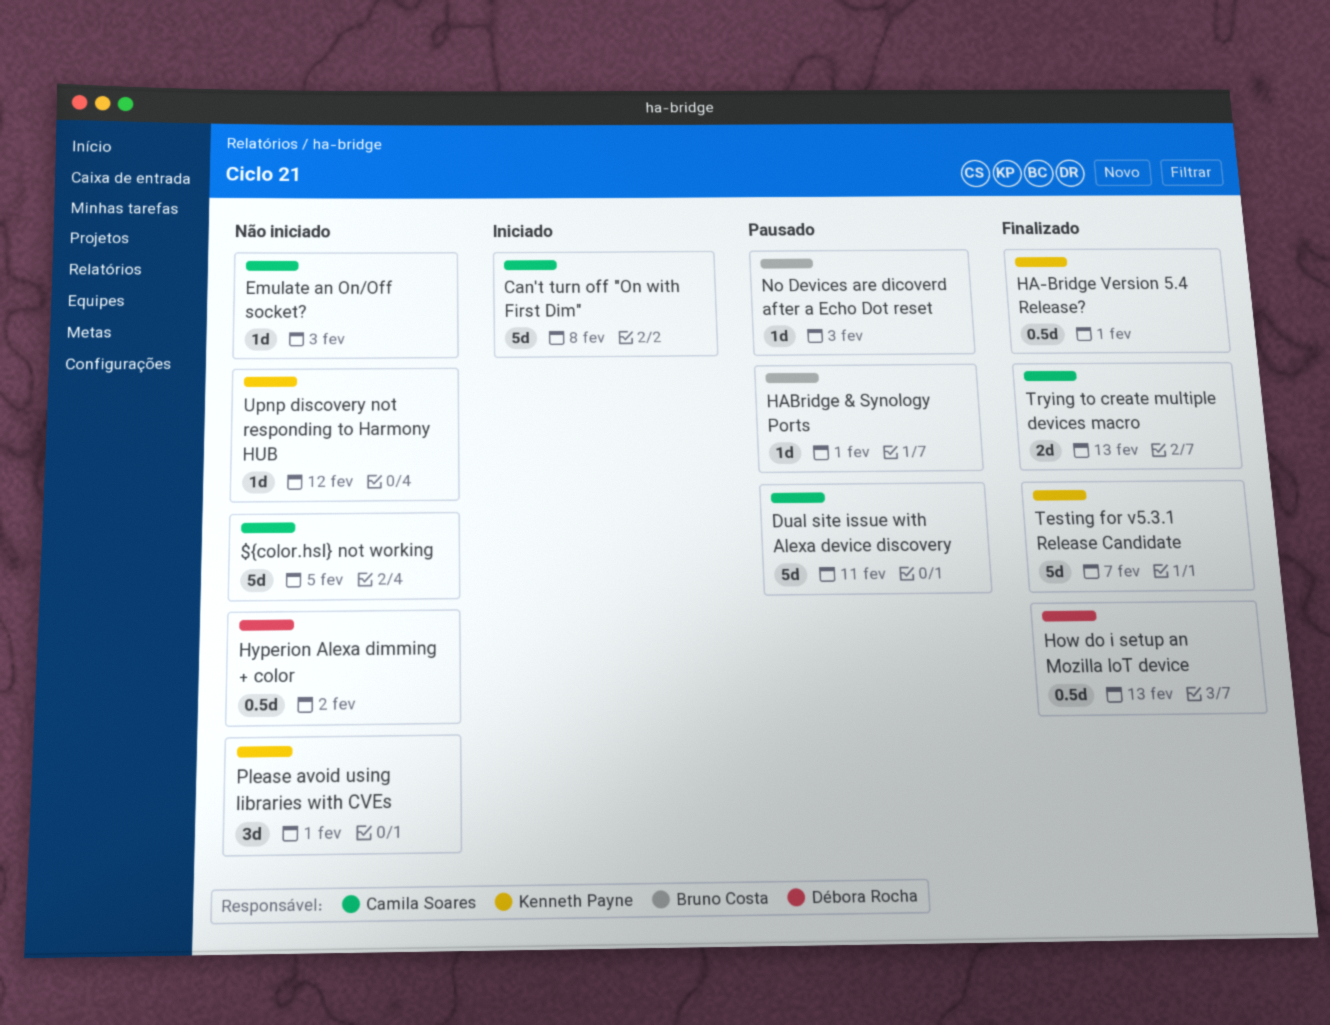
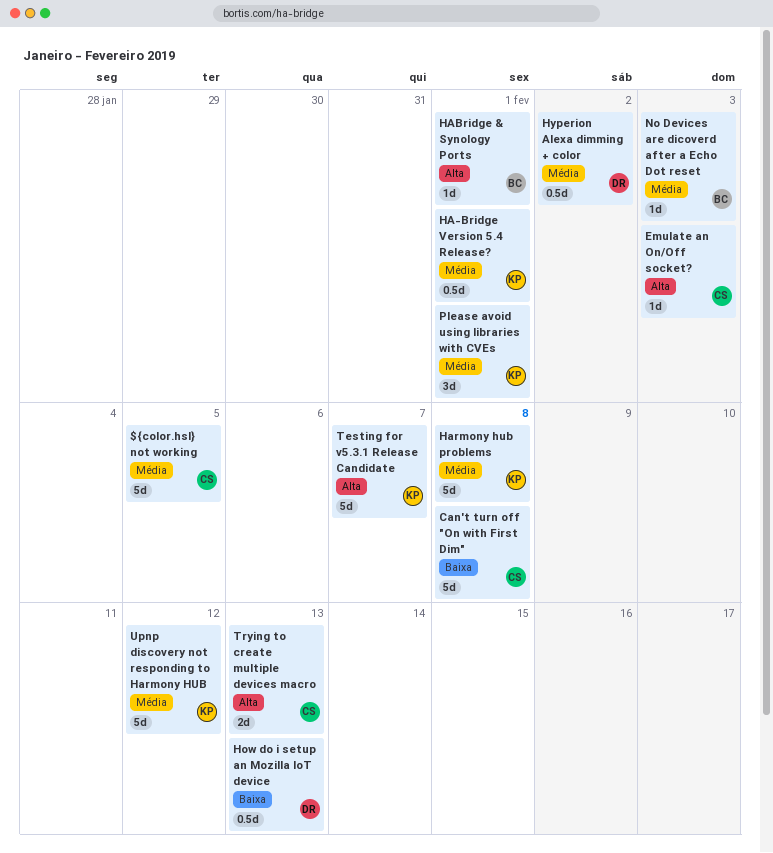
Dual site issue with Alexa device discovery: present -> none
Harmony hub problems: none -> present
Upnp discovery not responding to Harmony HUB, estimate: 1d -> 5d

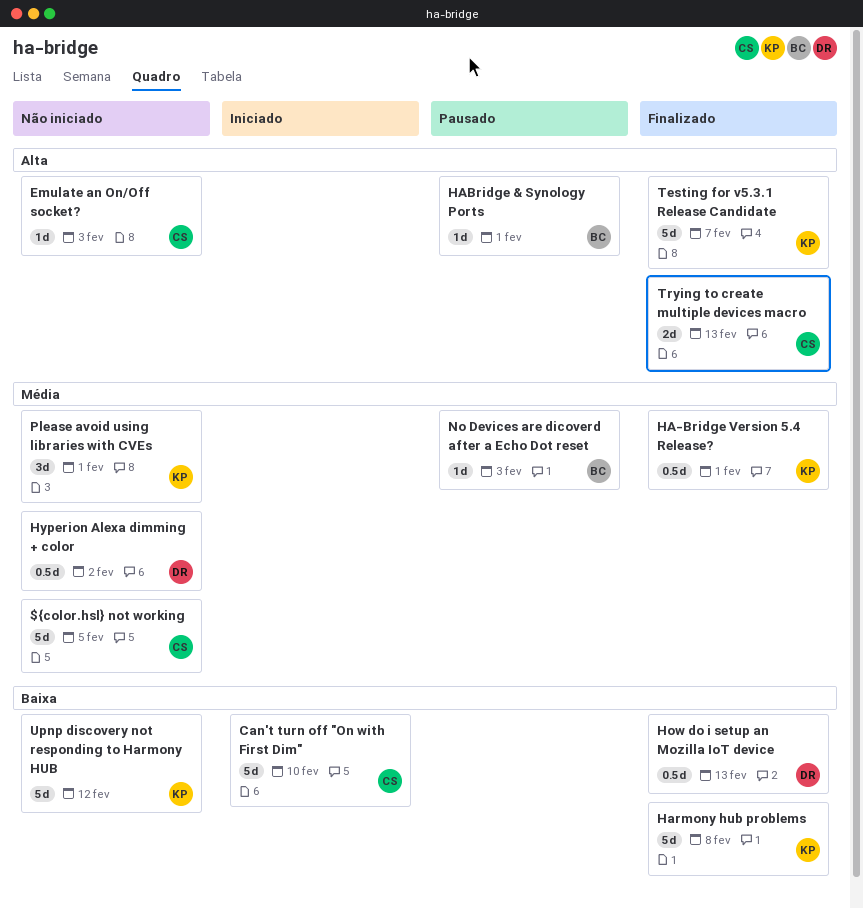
Can't turn off "On with First Dim", due: Feb 8 -> Feb 10
Harmony hub problems, priority: Média -> Baixa
Upnp discovery not responding to Harmony HUB, priority: Média -> Baixa

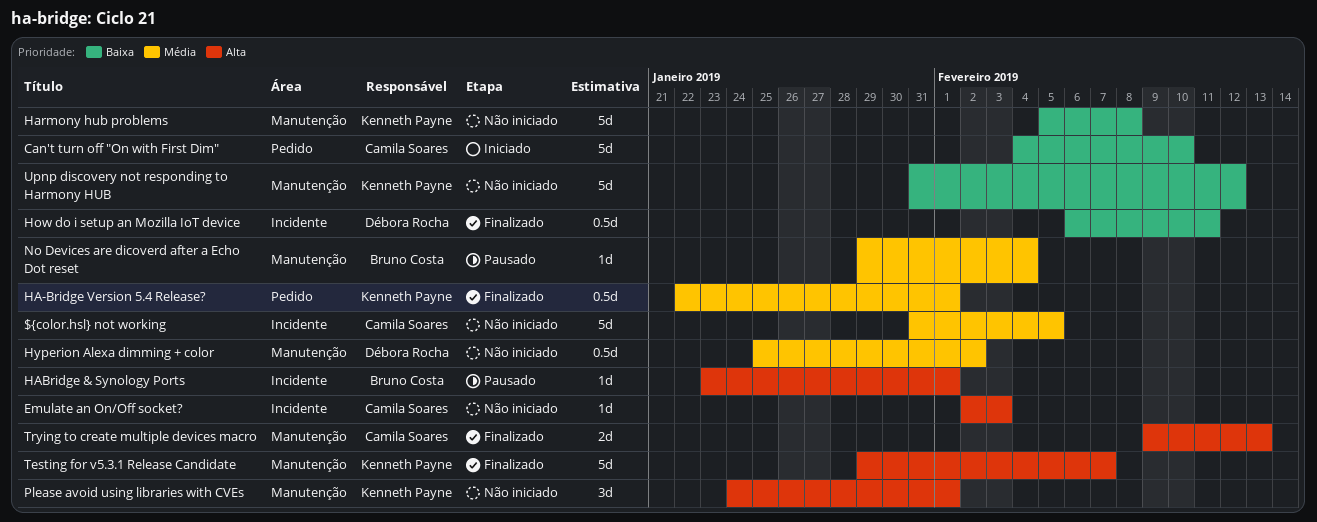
Harmony hub problems, status: Finalizado -> Não iniciado
How do i setup an Mozilla IoT device, due: Feb 13 -> Feb 11
No Devices are dicoverd after a Echo Dot reset, due: Feb 3 -> Feb 4
Please avoid using libraries with CVEs, priority: Média -> Alta

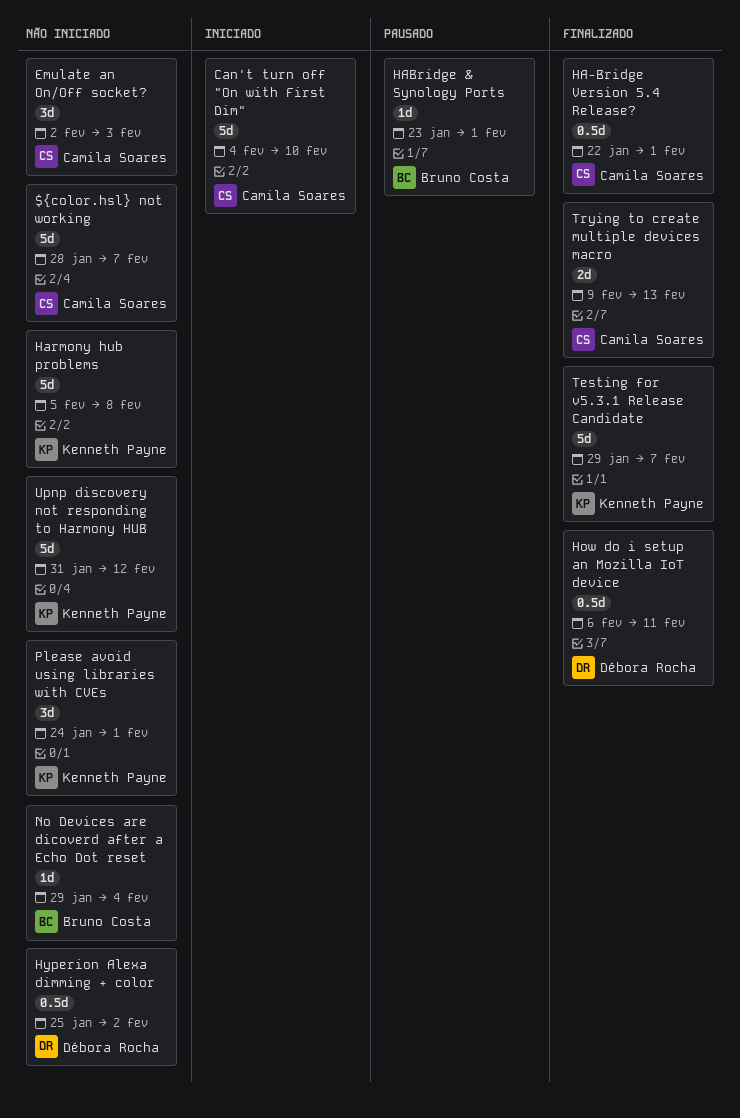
${color.hsl} not working, start: Jan 31 -> Jan 28
${color.hsl} not working, due: Feb 5 -> Feb 7
Emulate an On/Off socket?, estimate: 1d -> 3d
HA-Bridge Version 5.4 Release?, owner: Kenneth Payne -> Camila Soares
No Devices are dicoverd after a Echo Dot reset, status: Pausado -> Não iniciado

